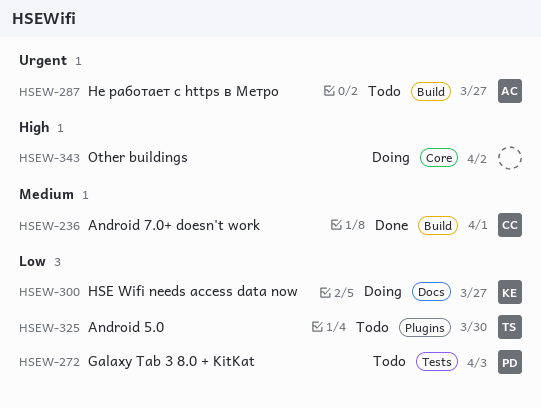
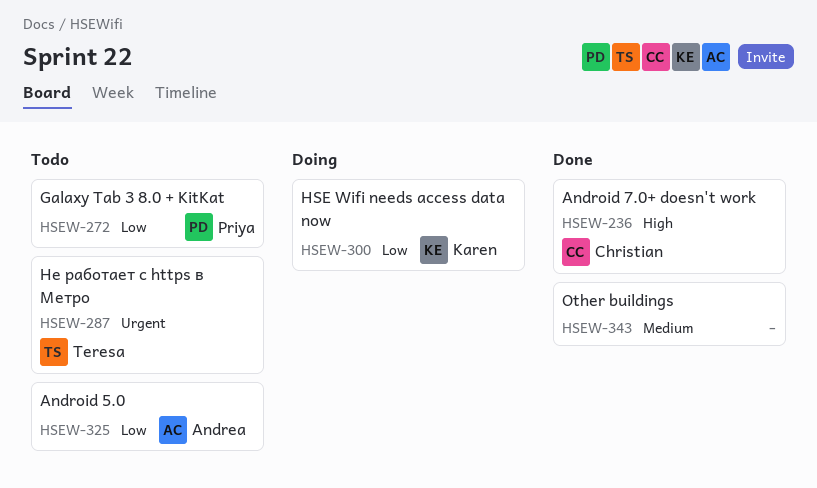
HSEW-236, priority: Medium -> High
HSEW-287, owner: Andrea -> Teresa
HSEW-325, owner: Teresa -> Andrea
HSEW-343, status: Doing -> Done
HSEW-343, priority: High -> Medium

